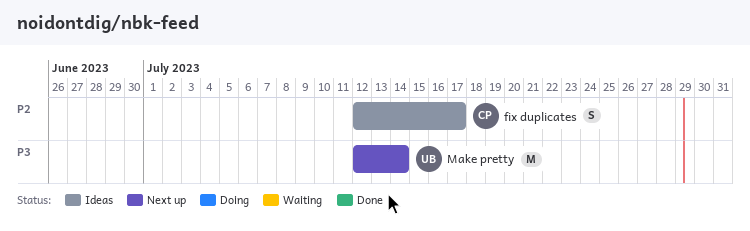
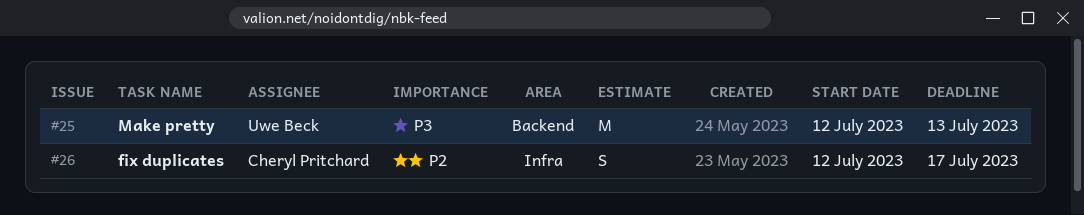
Make pretty, due: Jul 14 -> Jul 13

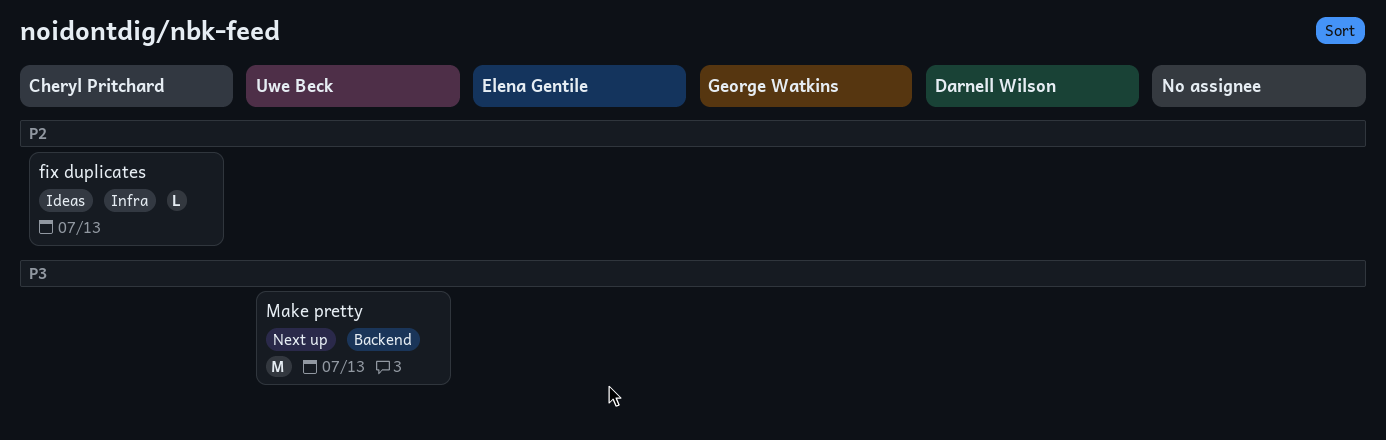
fix duplicates, estimate: S -> L
fix duplicates, due: Jul 17 -> Jul 13

